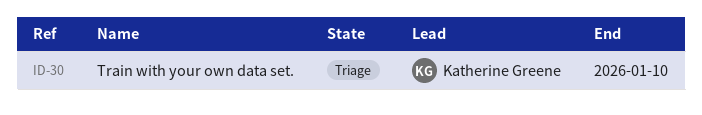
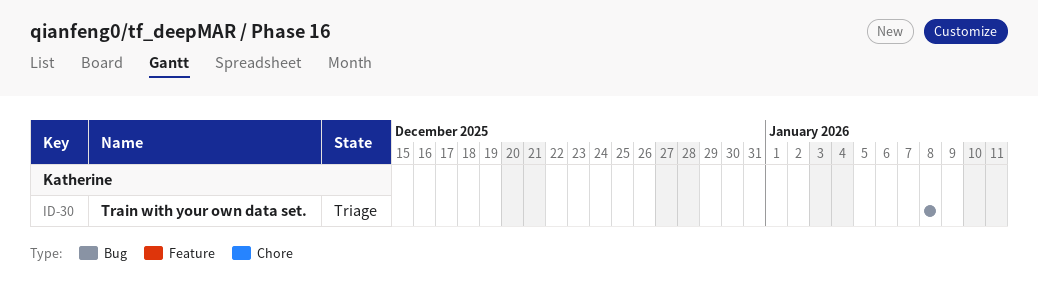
ID-30, due: Jan 10 -> Jan 8

